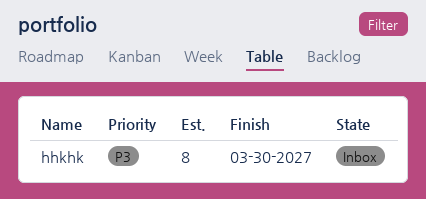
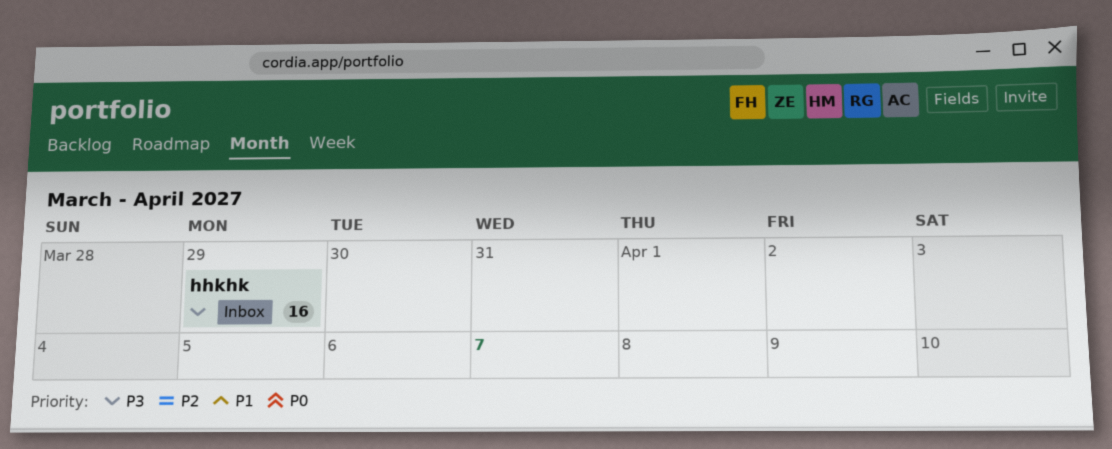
hhkhk, estimate: 8 -> 16
hhkhk, due: Mar 30 -> Mar 29

